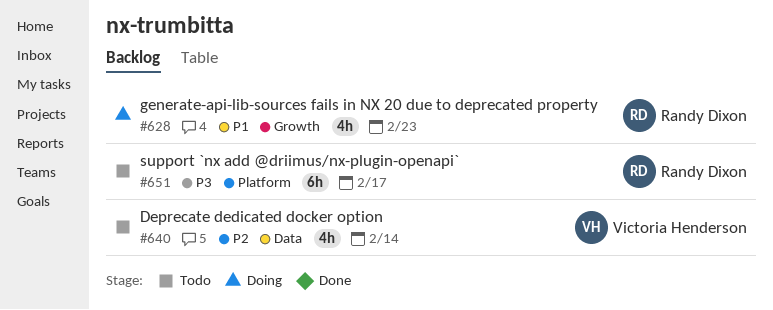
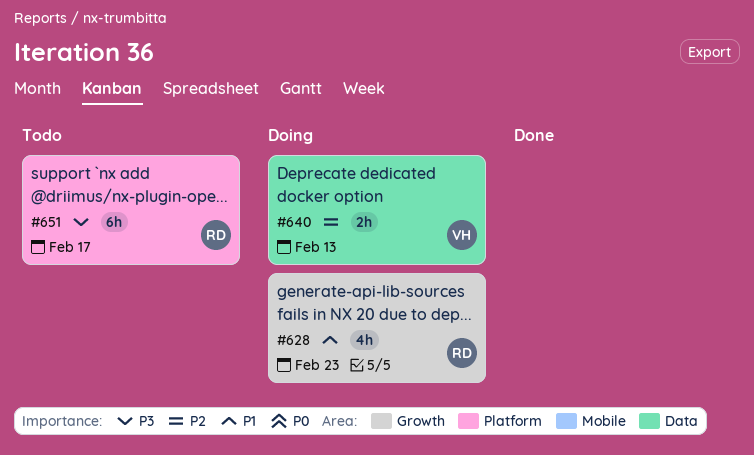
#640, status: Todo -> Doing
#640, estimate: 4h -> 2h
#640, due: Feb 14 -> Feb 13

